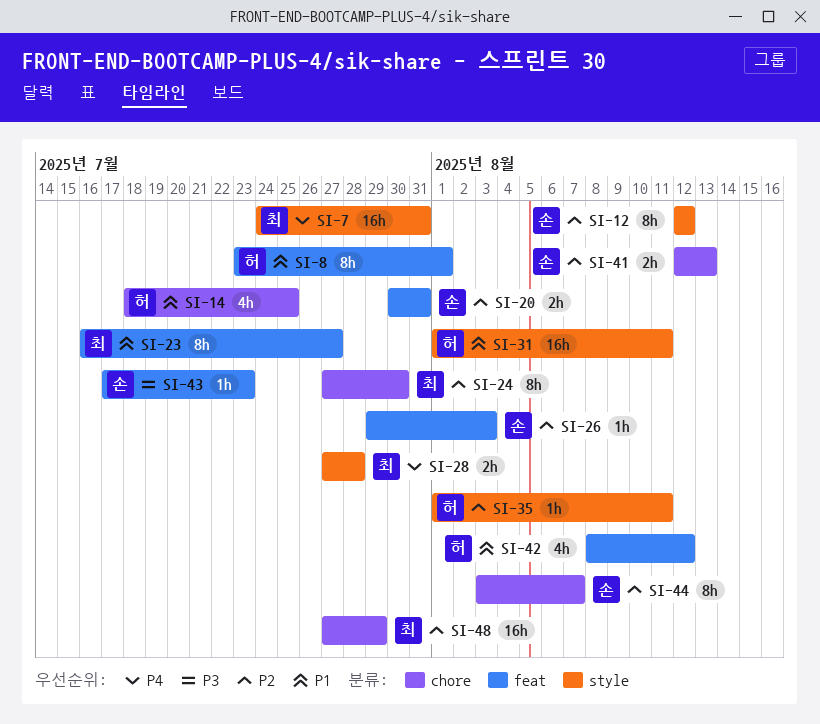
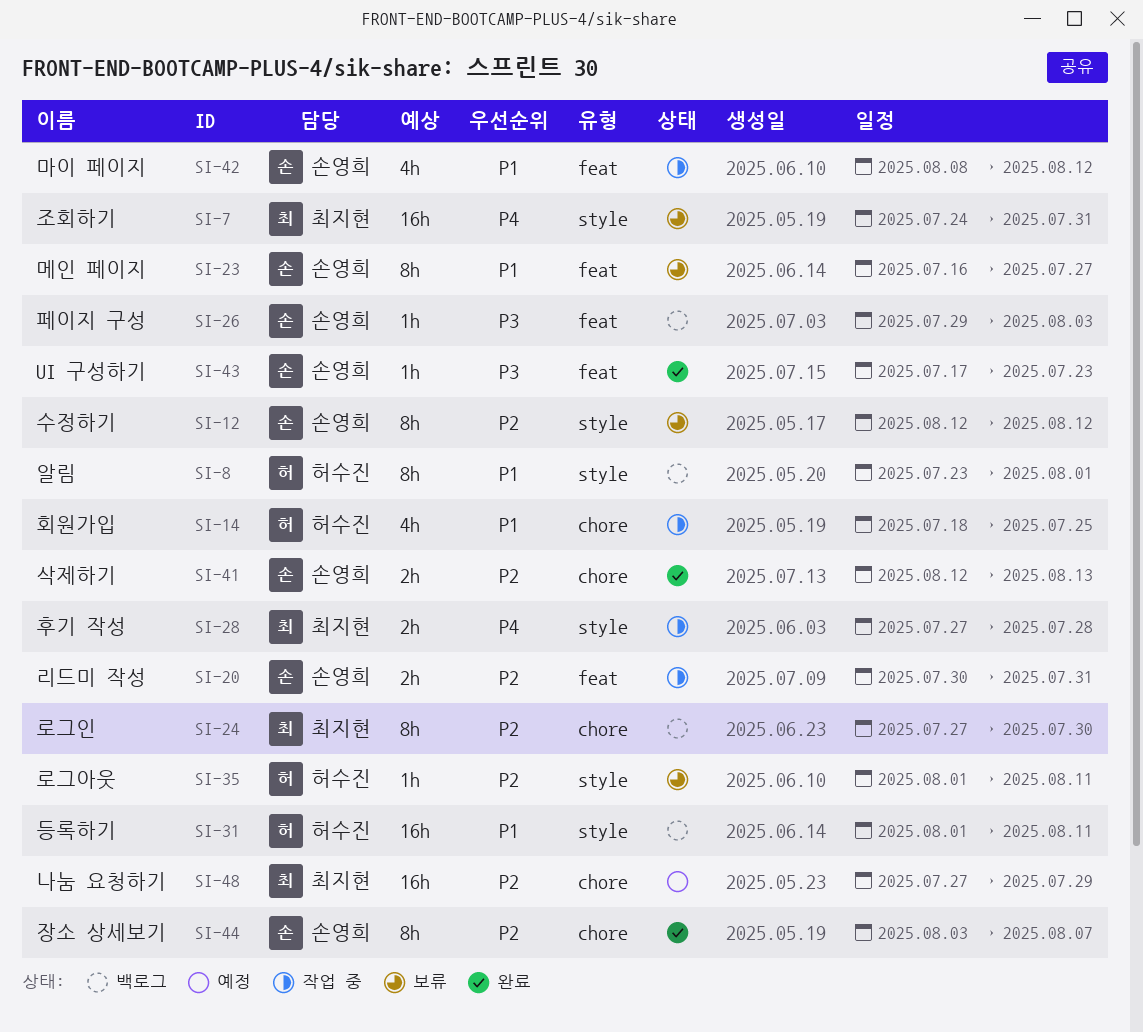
SI-8, label: feat -> style
SI-23, owner: 최지현 -> 손영희
SI-26, priority: P2 -> P3
SI-42, owner: 허수진 -> 손영희

